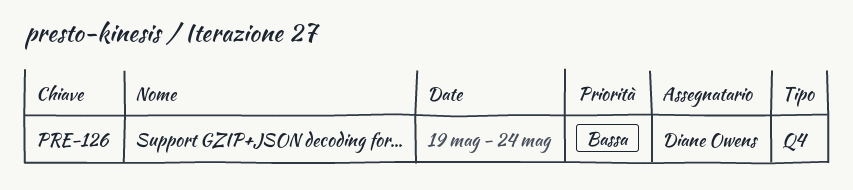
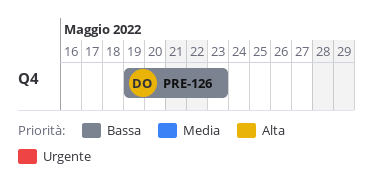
PRE-126, due: May 24 -> May 23

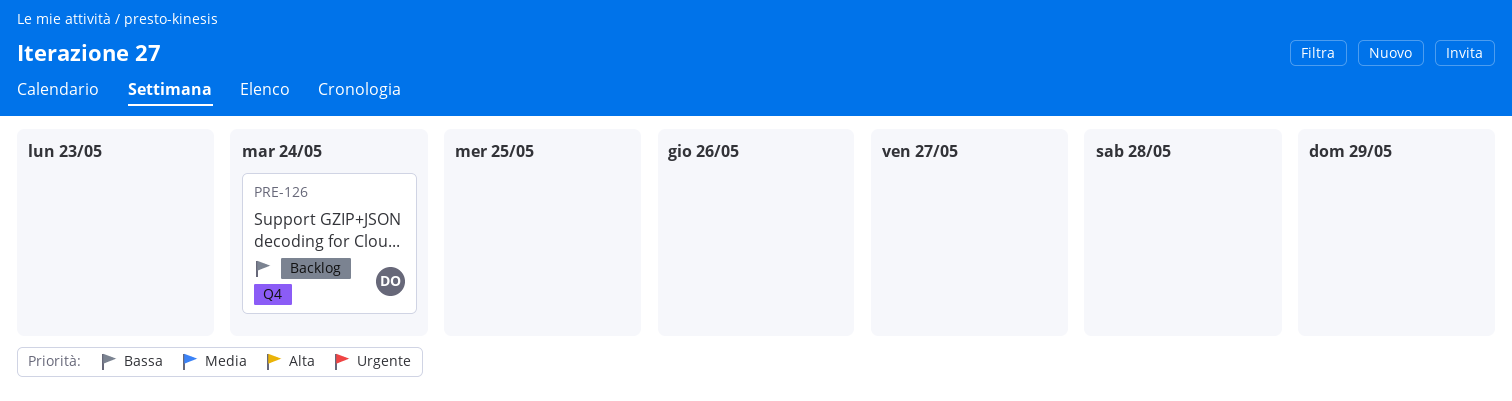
PRE-126, due: May 23 -> May 24

